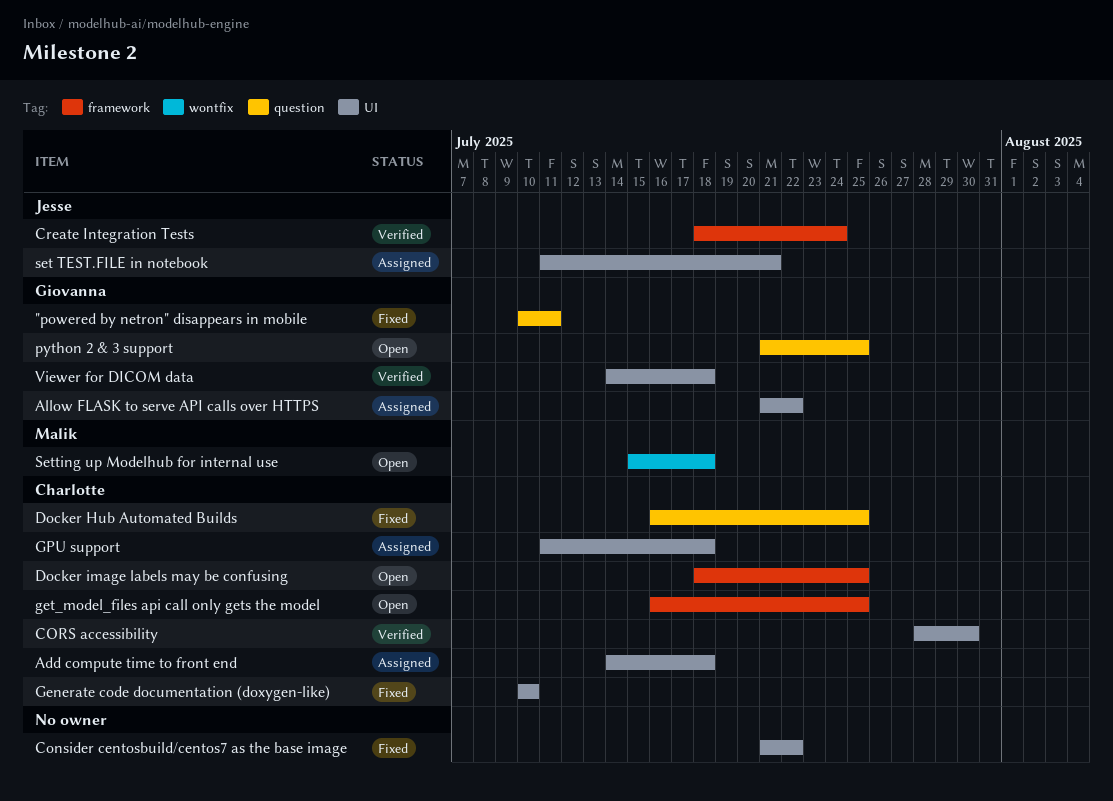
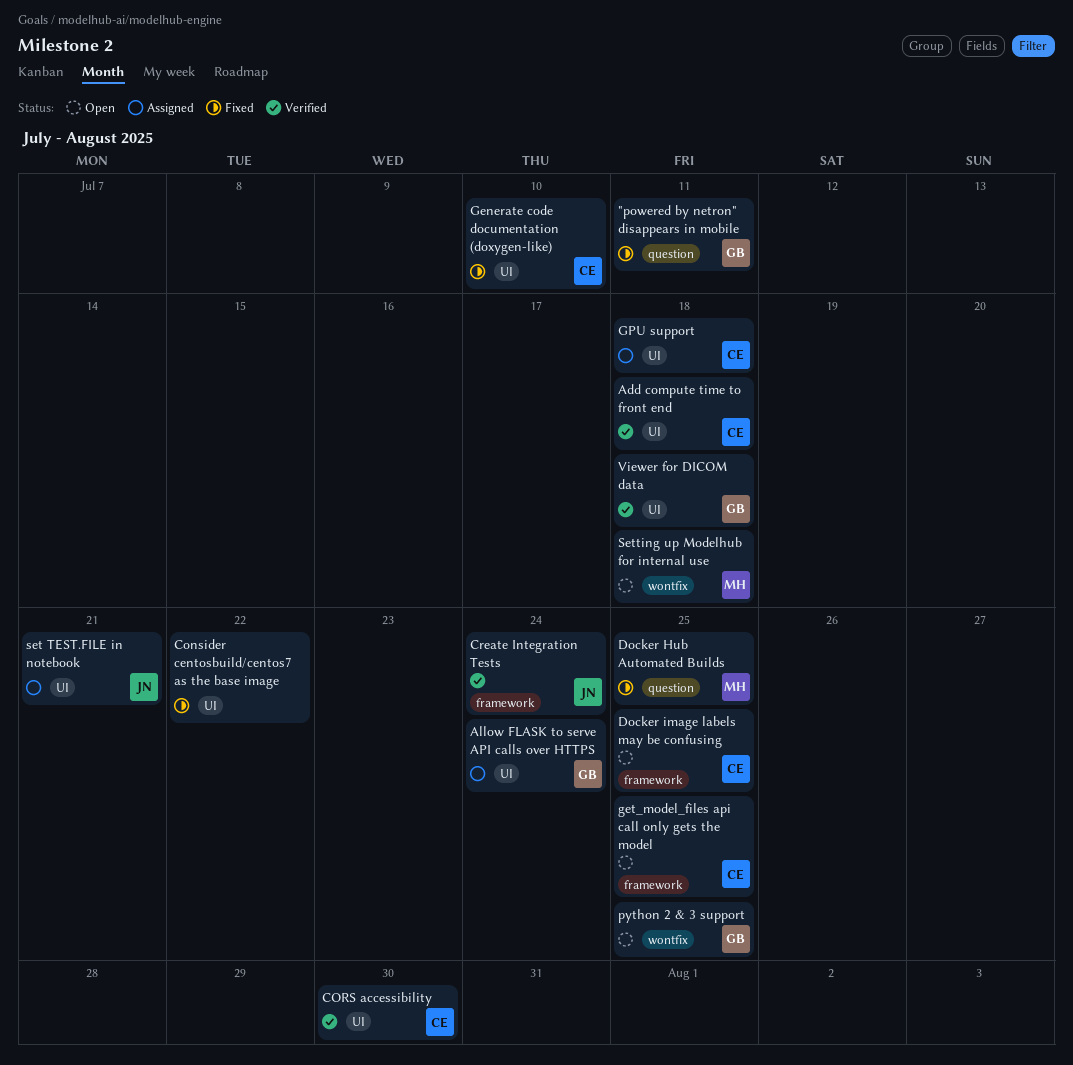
Add compute time to front end, status: Assigned -> Verified
Allow FLASK to serve API calls over HTTPS, due: Jul 22 -> Jul 24
Docker Hub Automated Builds, owner: Charlotte -> Malik
python 2 & 3 support, label: question -> wontfix

